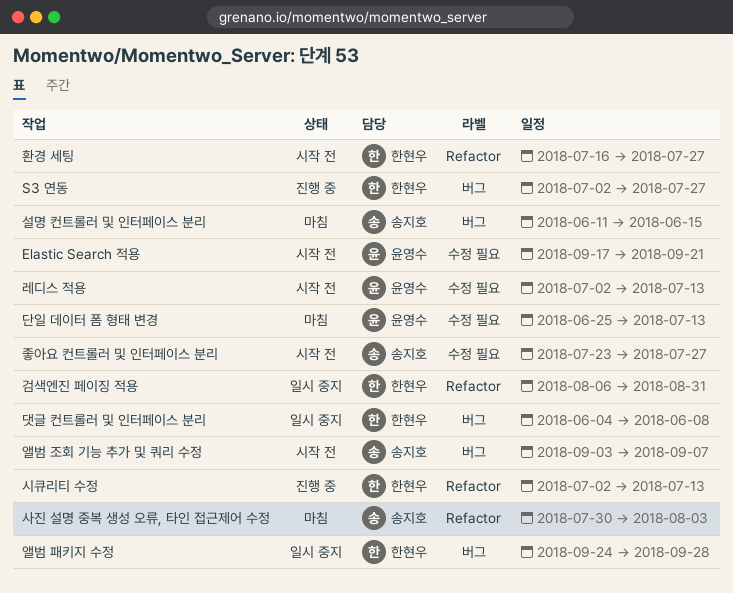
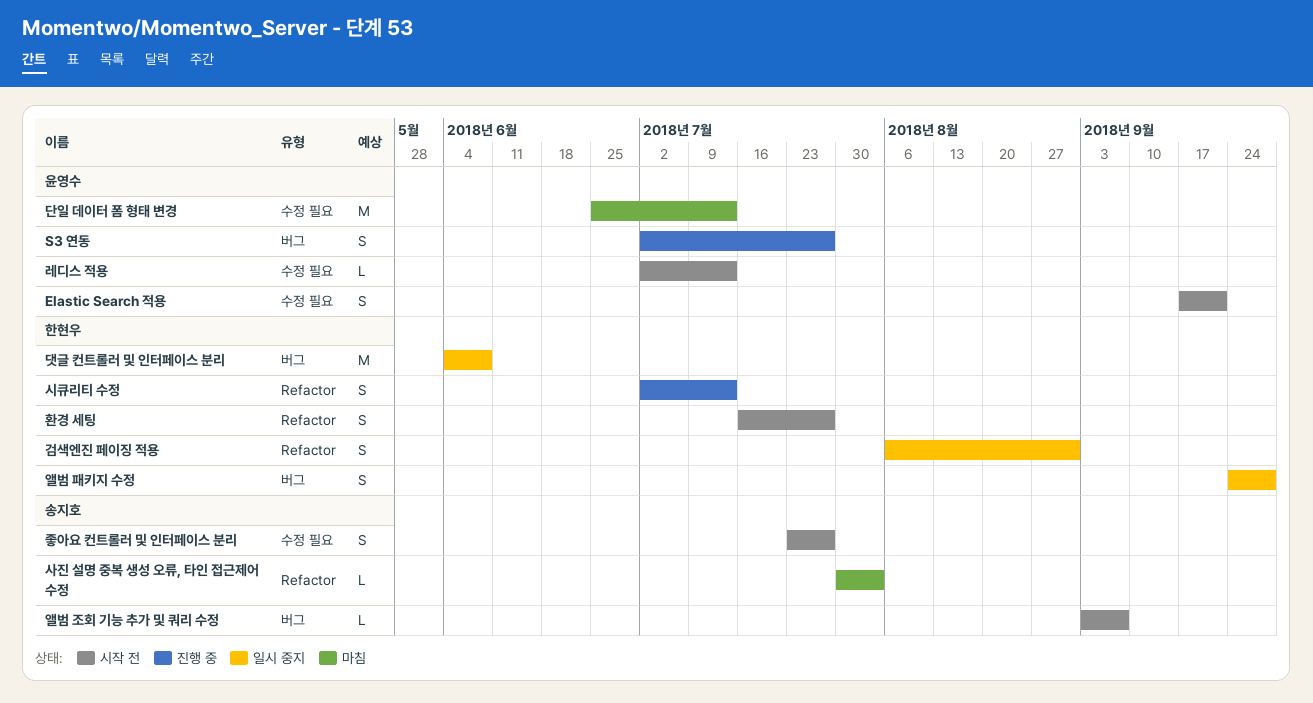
S3 연동, owner: 한현우 -> 윤영수
설명 컨트롤러 및 인터페이스 분리: present -> none

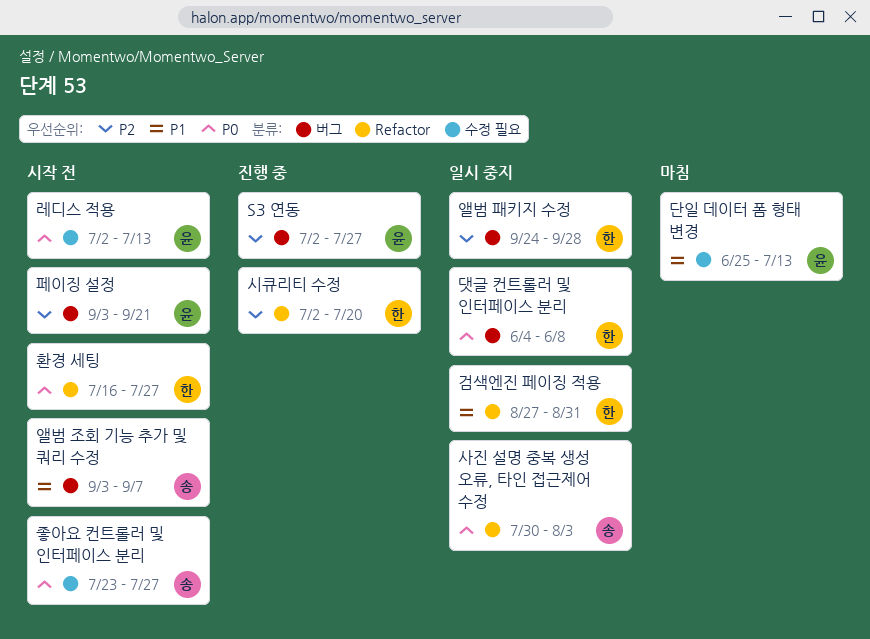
Elastic Search 적용: present -> none
검색엔진 페이징 적용, start: Aug 6 -> Aug 27
사진 설명 중복 생성 오류, 타인 접근제어 수정, status: 마침 -> 일시 중지
시큐리티 수정, due: Jul 13 -> Jul 20
페이징 설정: none -> present

